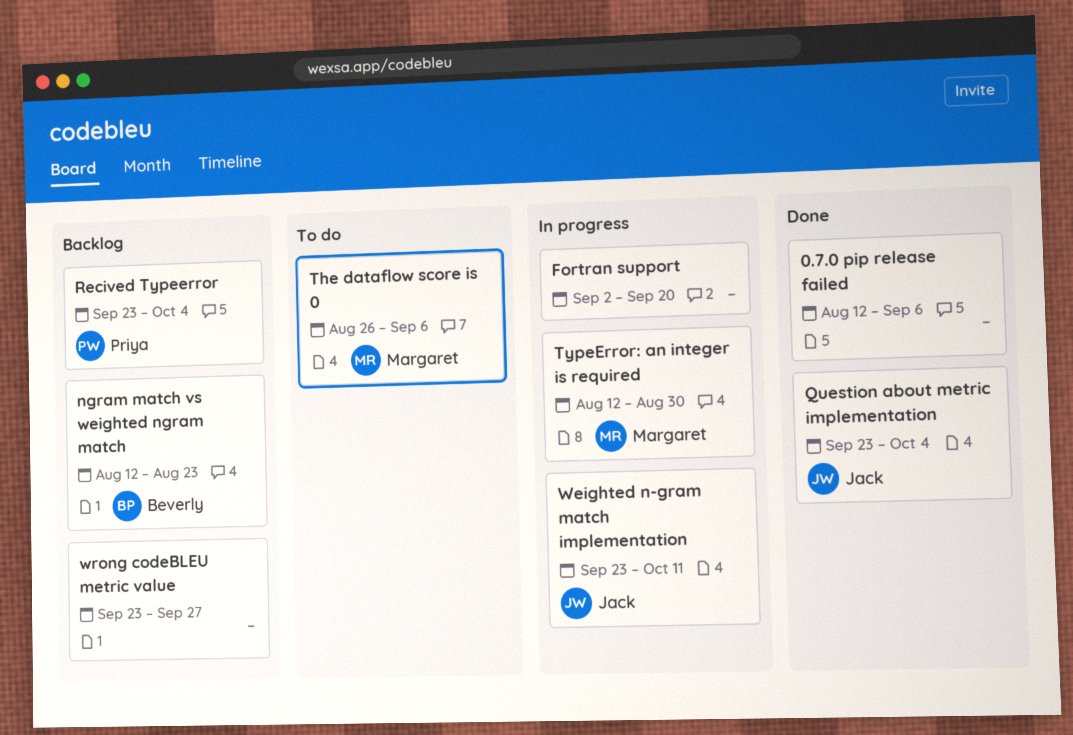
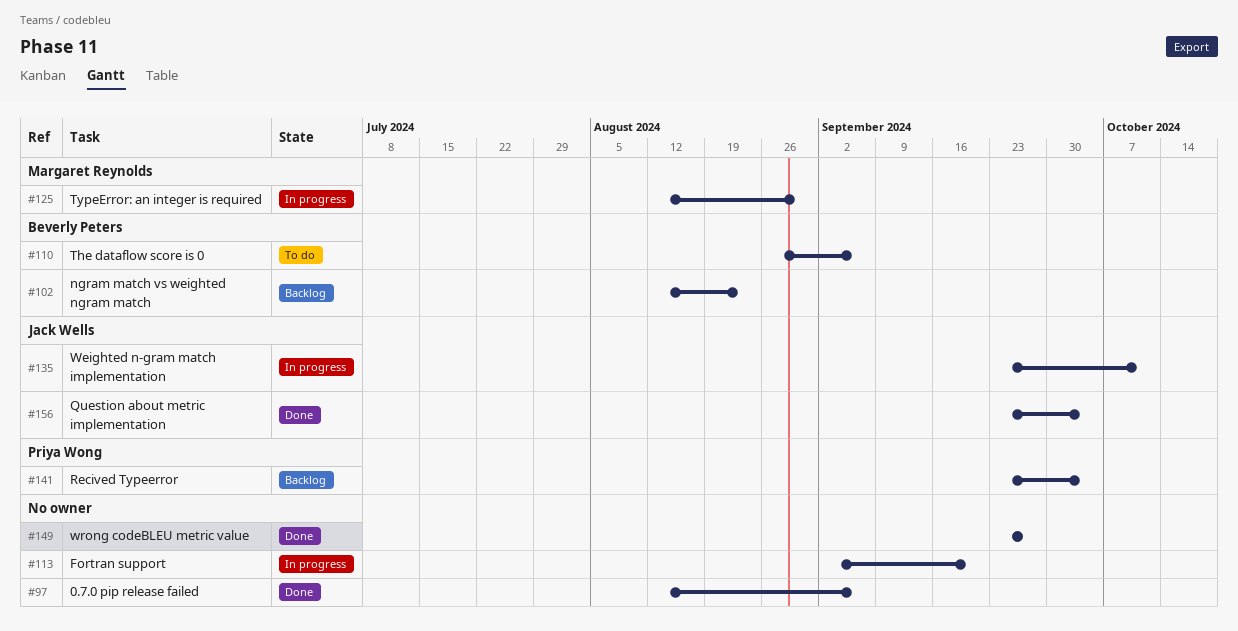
The dataflow score is 0, owner: Margaret Reynolds -> Beverly Peters
wrong codeBLEU metric value, status: Backlog -> Done

